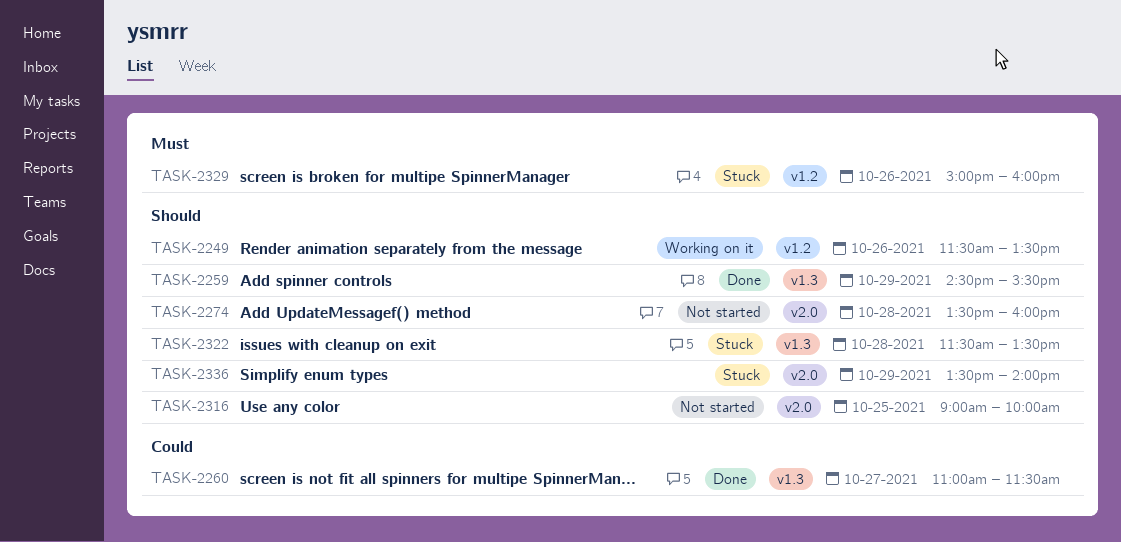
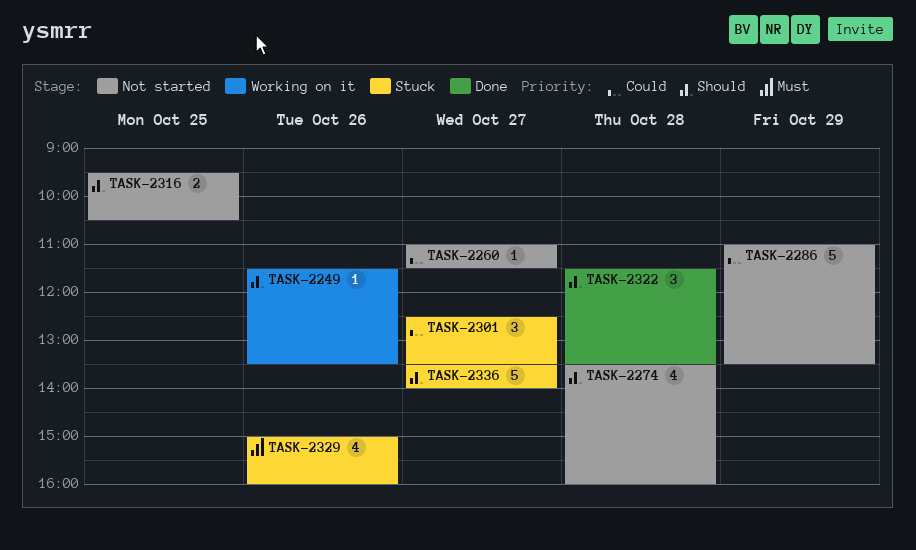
TASK-2259: present -> none
TASK-2260, status: Done -> Not started
TASK-2286: none -> present
TASK-2301: none -> present
TASK-2316, begins: 09:00 -> 09:30
TASK-2316, ends: 10:00 -> 10:30
TASK-2322, status: Stuck -> Done
TASK-2336, day: Oct 29 -> Oct 27

